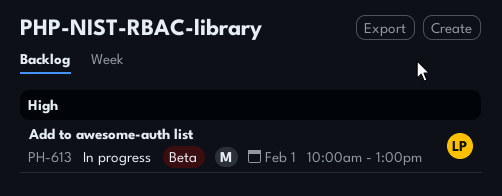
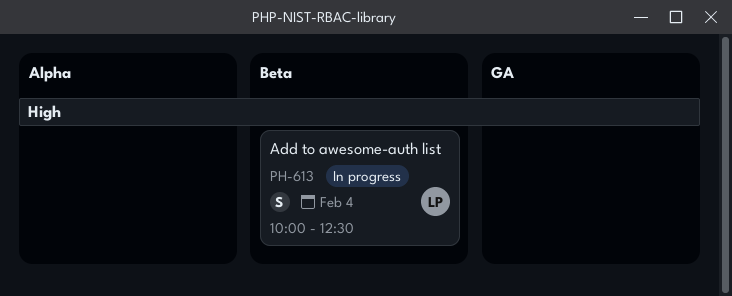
PH-613, estimate: M -> S
PH-613, day: Feb 1 -> Feb 4
PH-613, ends: 13:00 -> 12:30

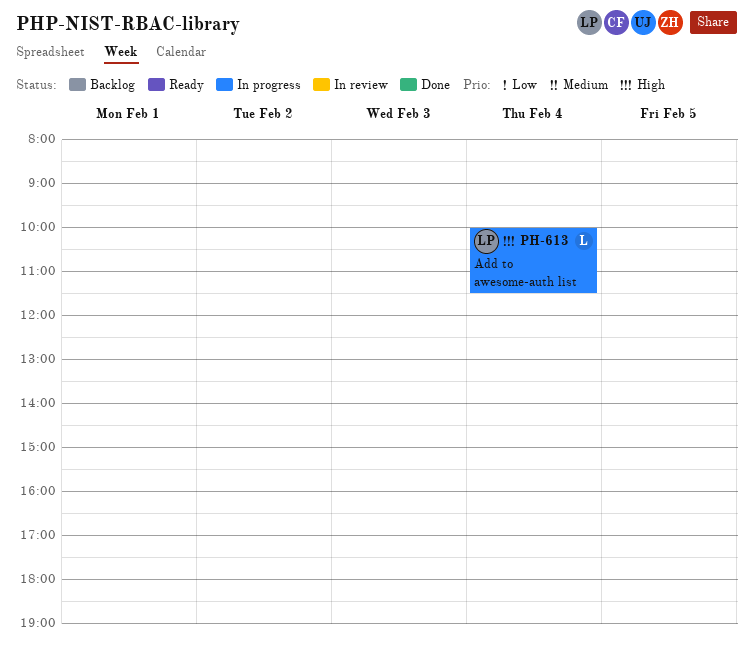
PH-613, estimate: S -> L
PH-613, ends: 12:30 -> 11:30

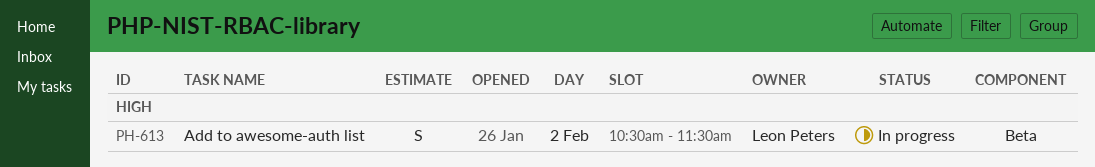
PH-613, estimate: L -> S
PH-613, day: Feb 4 -> Feb 2
PH-613, begins: 10:00 -> 10:30

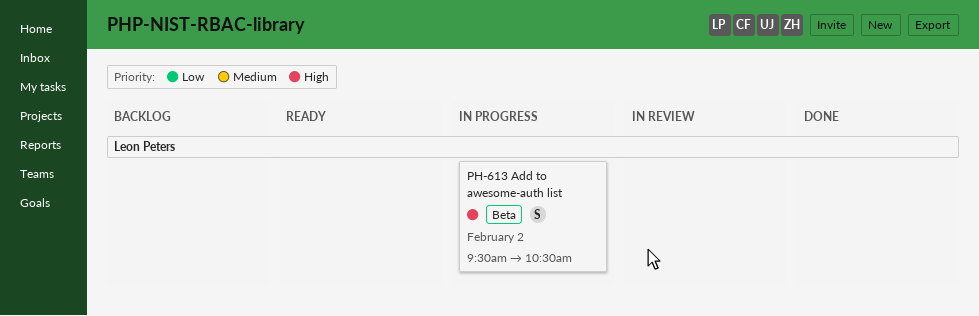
PH-613, begins: 10:30 -> 09:30
PH-613, ends: 11:30 -> 10:30

